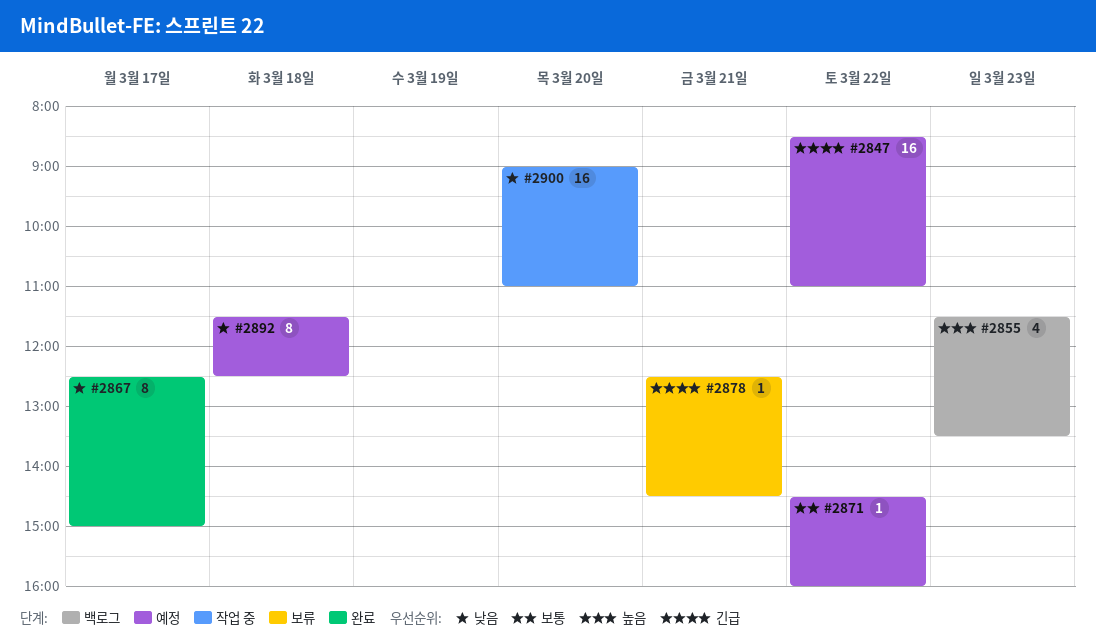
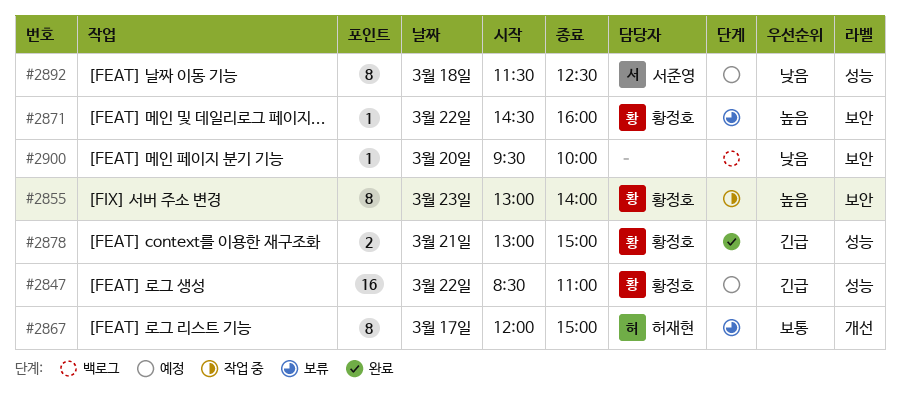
#2855, status: 백로그 -> 작업 중
#2855, estimate: 4 -> 8
#2855, begins: 11:30 -> 13:00
#2855, ends: 13:30 -> 14:00
#2867, status: 완료 -> 보류
#2867, priority: 낮음 -> 보통
#2867, begins: 12:30 -> 12:00
#2871, status: 예정 -> 보류
#2871, priority: 보통 -> 높음
#2878, status: 보류 -> 완료
#2878, estimate: 1 -> 2
#2878, begins: 12:30 -> 13:00
#2878, ends: 14:30 -> 15:00
#2900, status: 작업 중 -> 백로그
#2900, estimate: 16 -> 1
#2900, begins: 09:00 -> 09:30
#2900, ends: 11:00 -> 10:00

